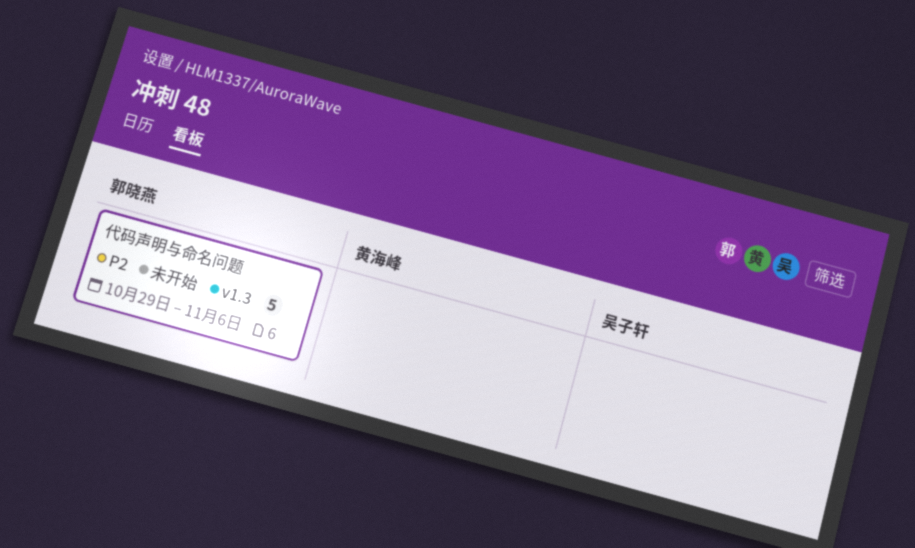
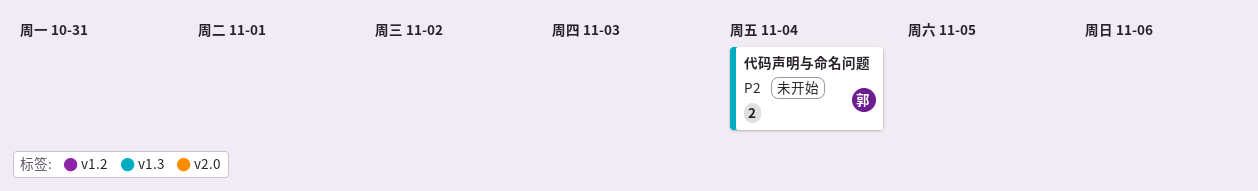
代码声明与命名问题, estimate: 5 -> 2
代码声明与命名问题, due: Nov 6 -> Nov 4

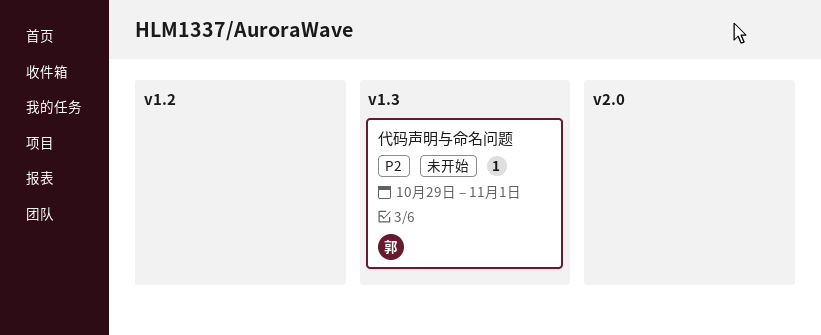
代码声明与命名问题, estimate: 2 -> 1
代码声明与命名问题, due: Nov 4 -> Nov 1

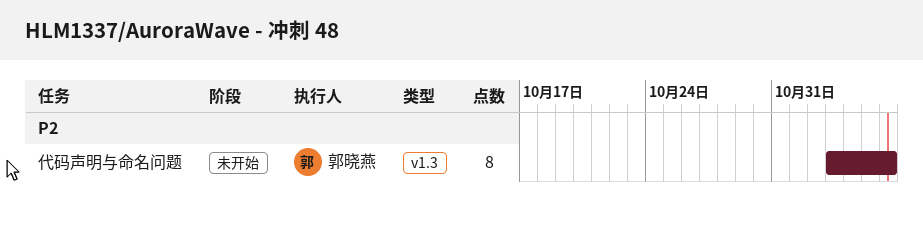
代码声明与命名问题, estimate: 1 -> 8
代码声明与命名问题, start: Oct 29 -> Nov 3
代码声明与命名问题, due: Nov 1 -> Nov 6

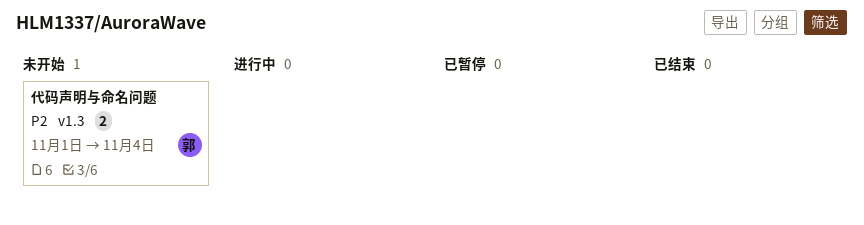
代码声明与命名问题, estimate: 8 -> 2
代码声明与命名问题, start: Nov 3 -> Nov 1
代码声明与命名问题, due: Nov 6 -> Nov 4

